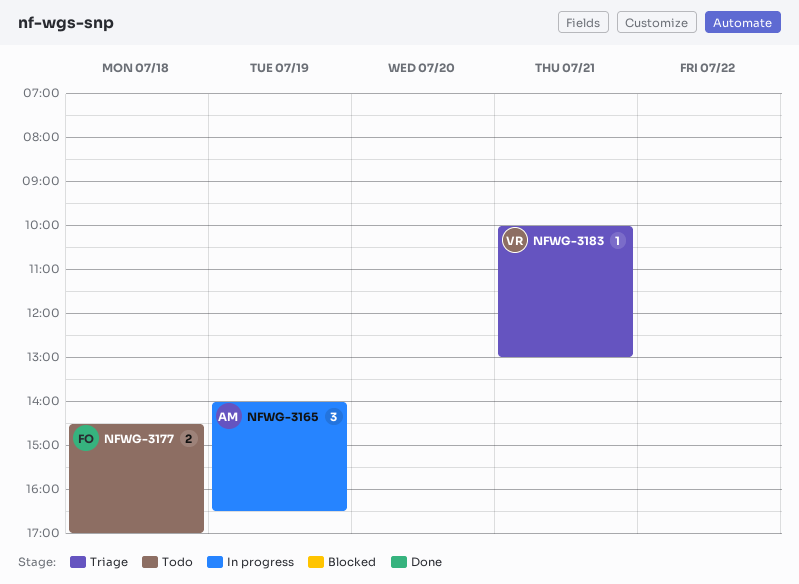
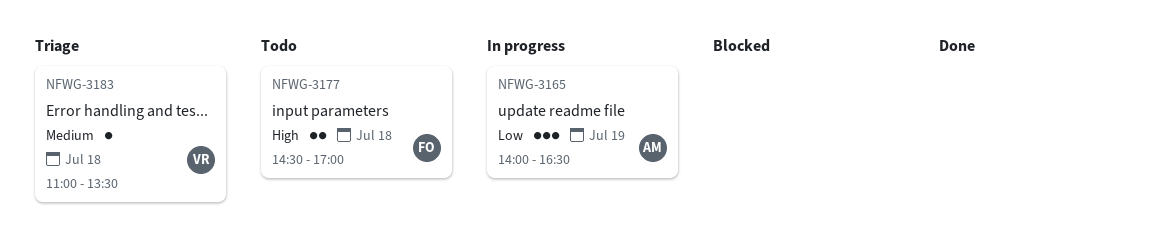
NFWG-3183, day: Jul 21 -> Jul 18
NFWG-3183, begins: 10:00 -> 11:00
NFWG-3183, ends: 13:00 -> 13:30

